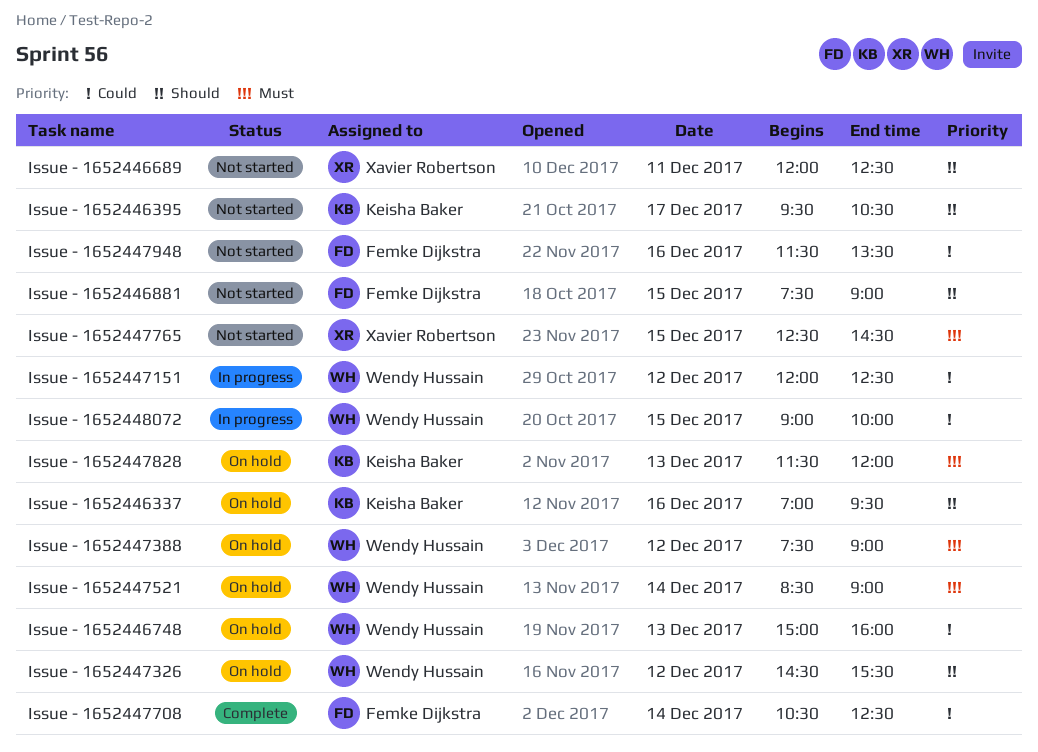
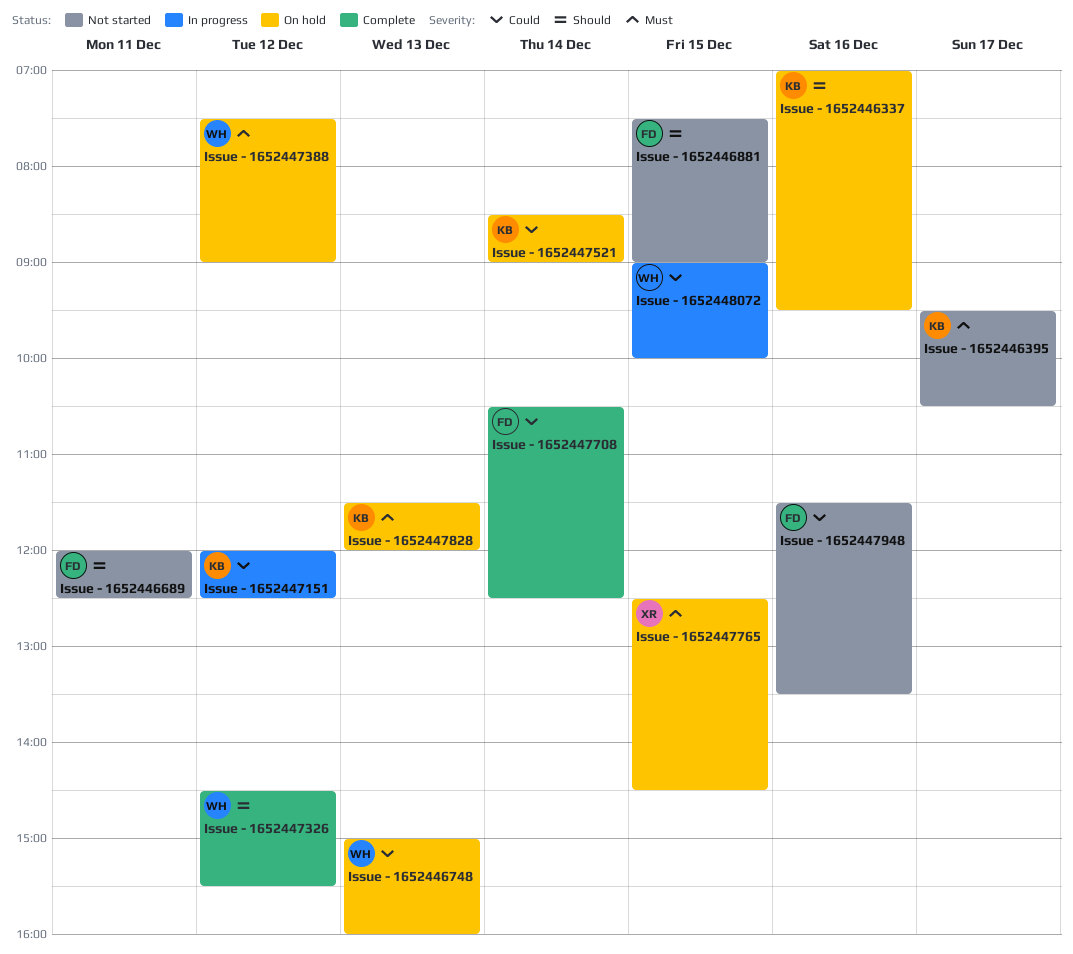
Issue - 1652446395, priority: Should -> Must
Issue - 1652446689, owner: Xavier Robertson -> Femke Dijkstra
Issue - 1652447151, owner: Wendy Hussain -> Keisha Baker
Issue - 1652447326, status: On hold -> Complete
Issue - 1652447521, owner: Wendy Hussain -> Keisha Baker
Issue - 1652447521, priority: Must -> Could
Issue - 1652447765, status: Not started -> On hold

